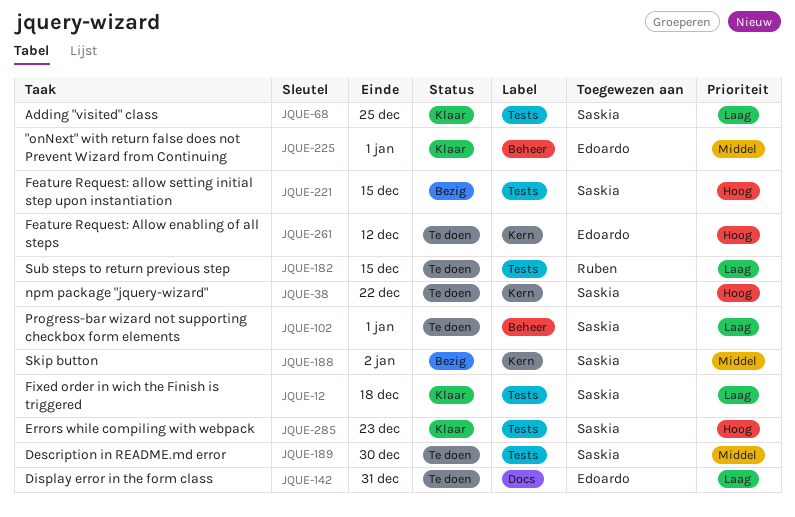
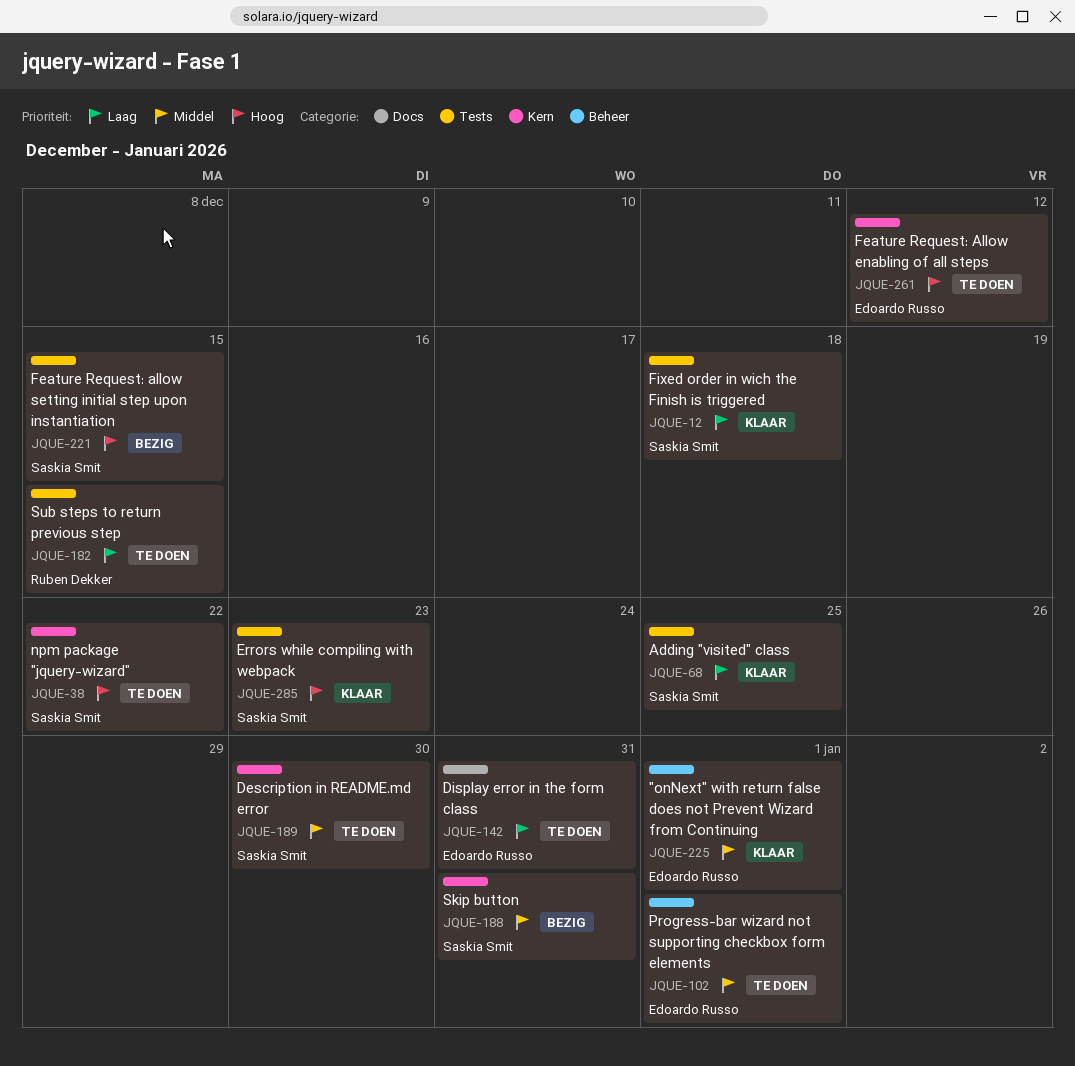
JQUE-102, owner: Saskia Smit -> Edoardo Russo
JQUE-102, priority: Laag -> Middel
JQUE-188, due: Jan 2 -> Dec 31
JQUE-189, label: Tests -> Kern

